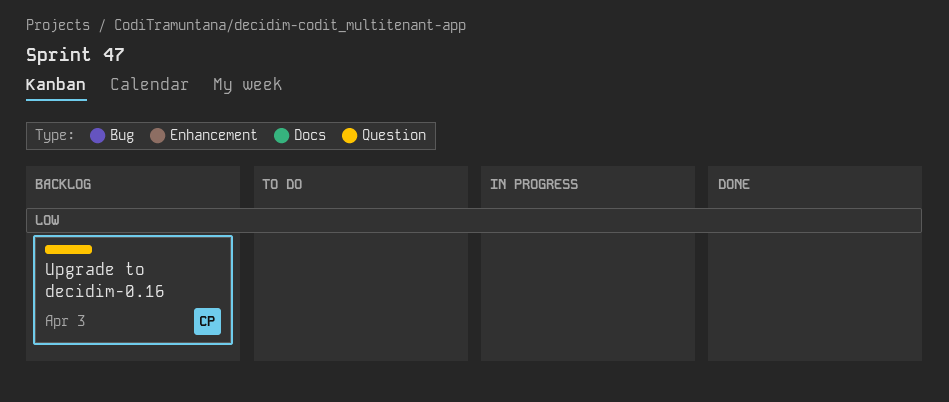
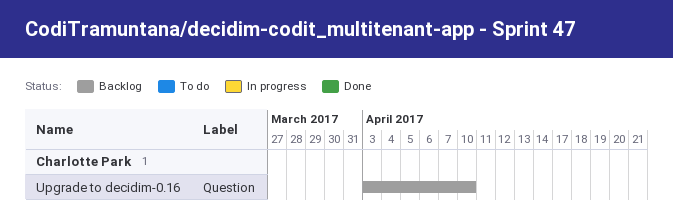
Upgrade to decidim-0.16, due: Apr 3 -> Apr 10

